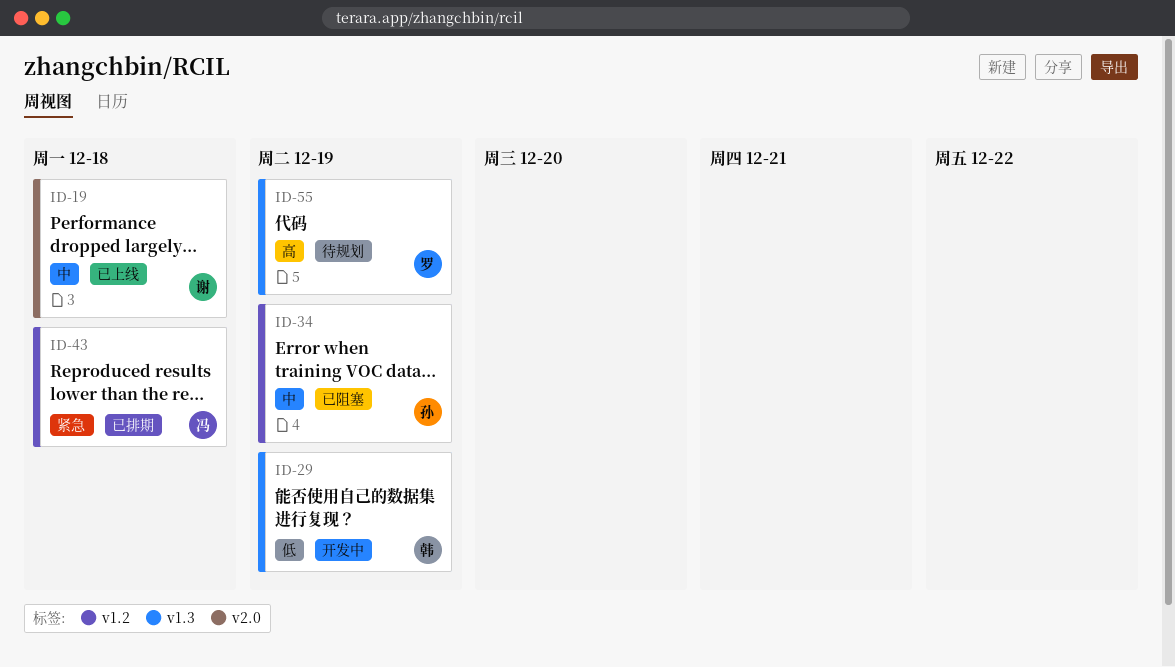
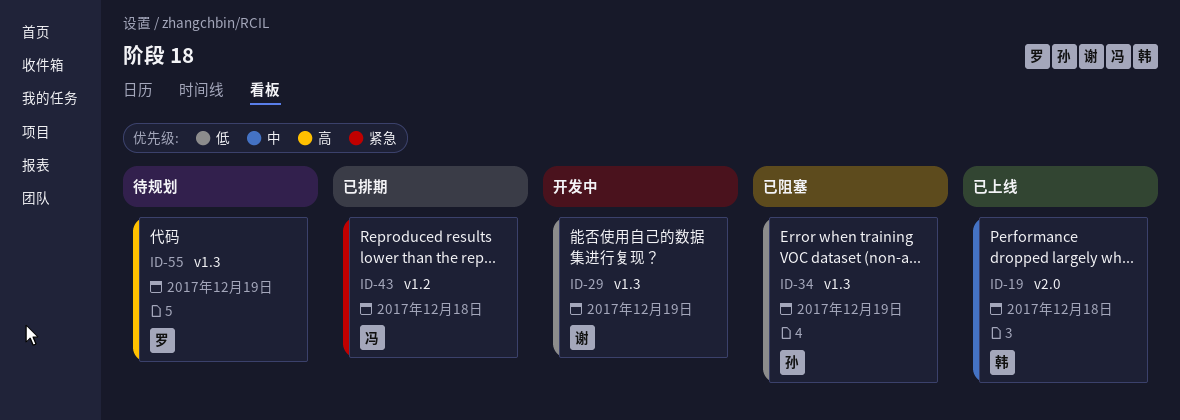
ID-19, owner: 谢 -> 韩
ID-29, owner: 韩 -> 谢
ID-34, priority: 中 -> 低
ID-34, label: v1.2 -> v1.3

